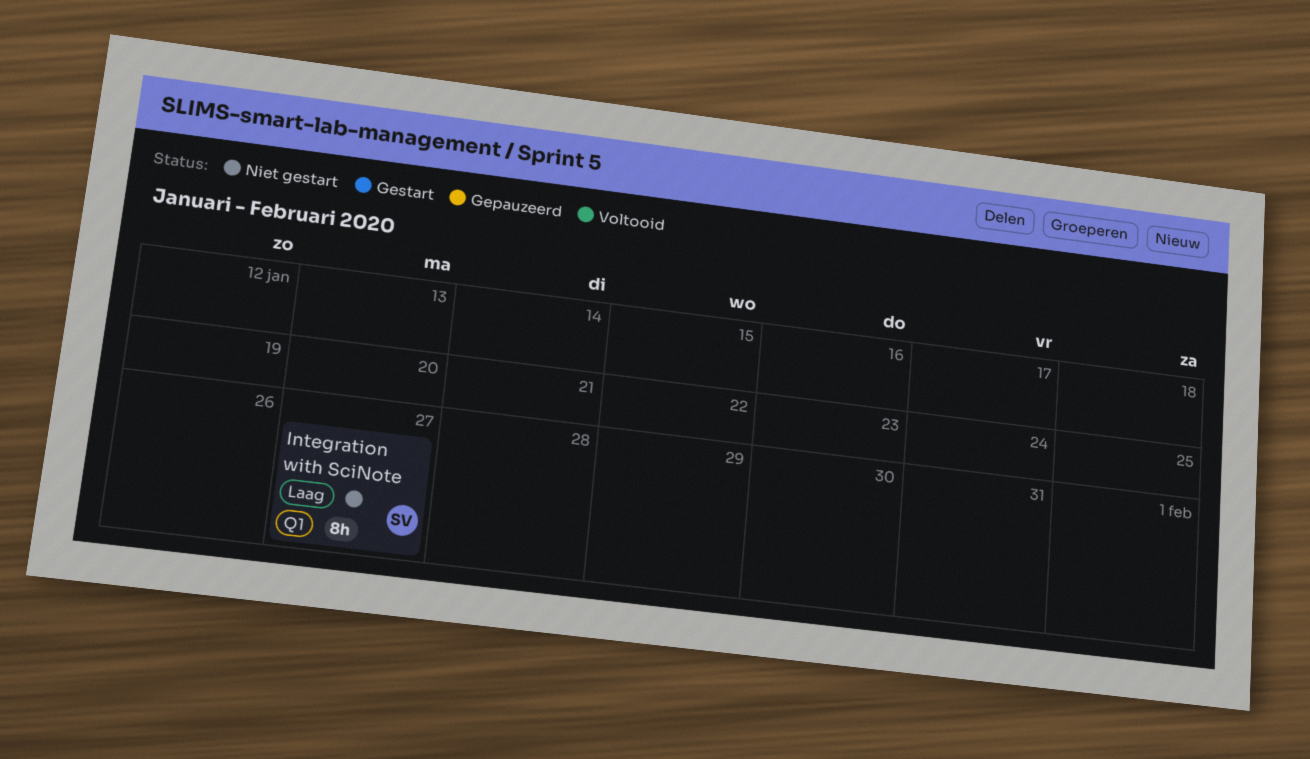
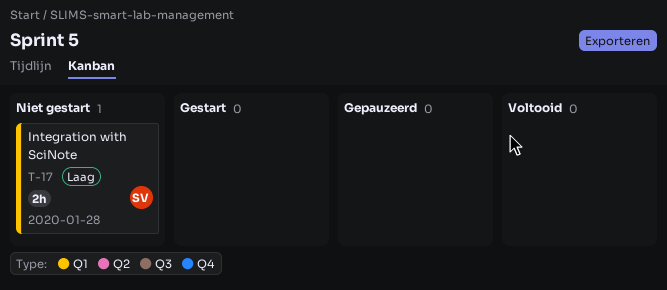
Integration with SciNote, estimate: 8h -> 2h
Integration with SciNote, due: Jan 27 -> Jan 28

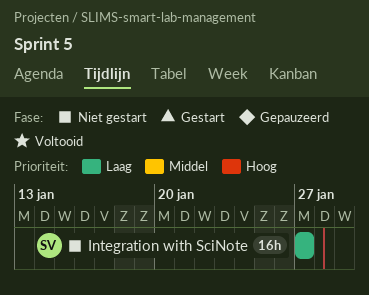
Integration with SciNote, estimate: 2h -> 16h
Integration with SciNote, due: Jan 28 -> Jan 27

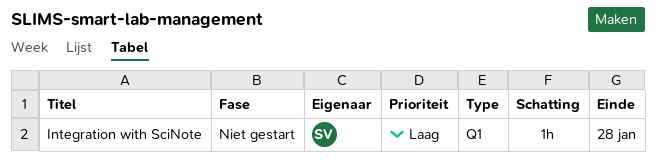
Integration with SciNote, estimate: 16h -> 1h
Integration with SciNote, due: Jan 27 -> Jan 28

